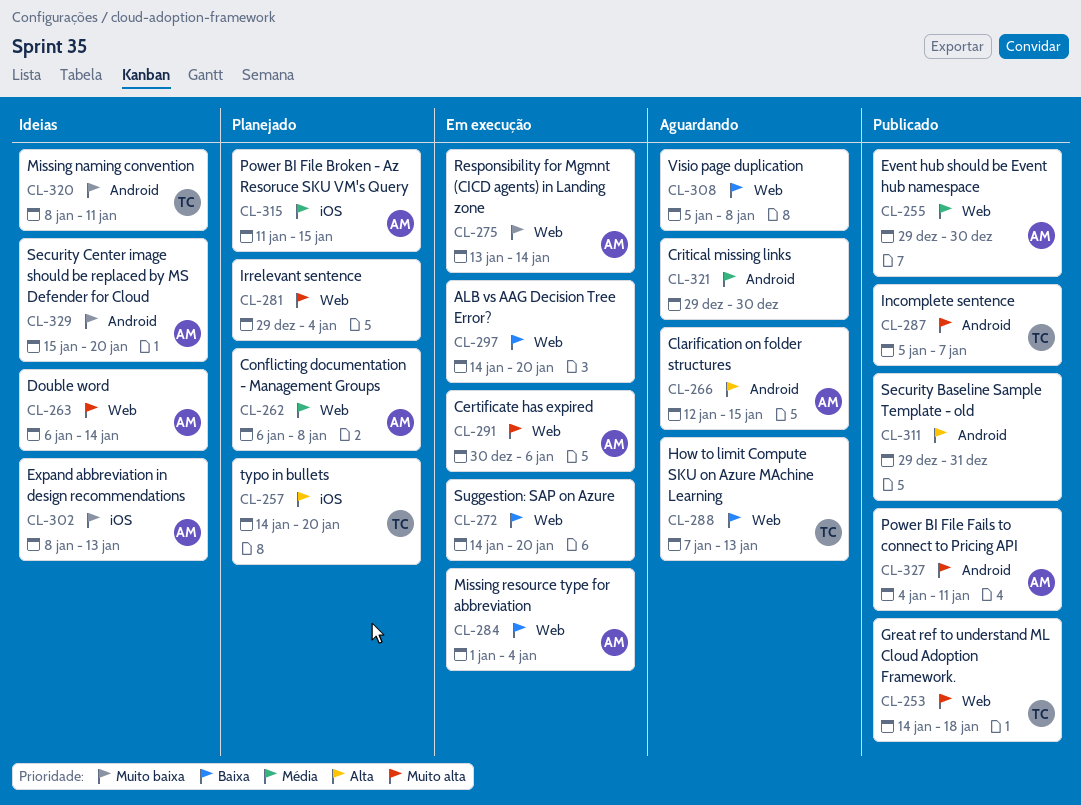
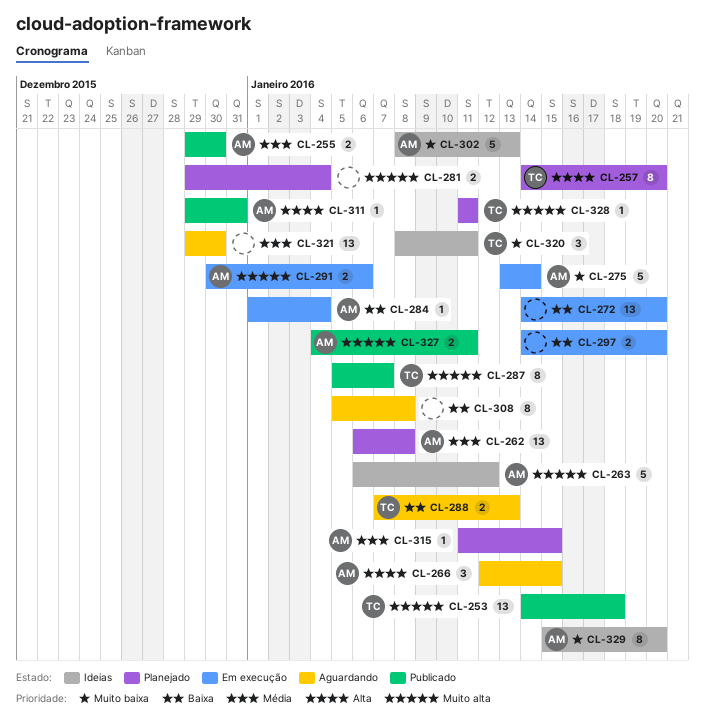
CL-263, due: Jan 14 -> Jan 12
CL-311, owner: none -> AM
CL-328: none -> present

